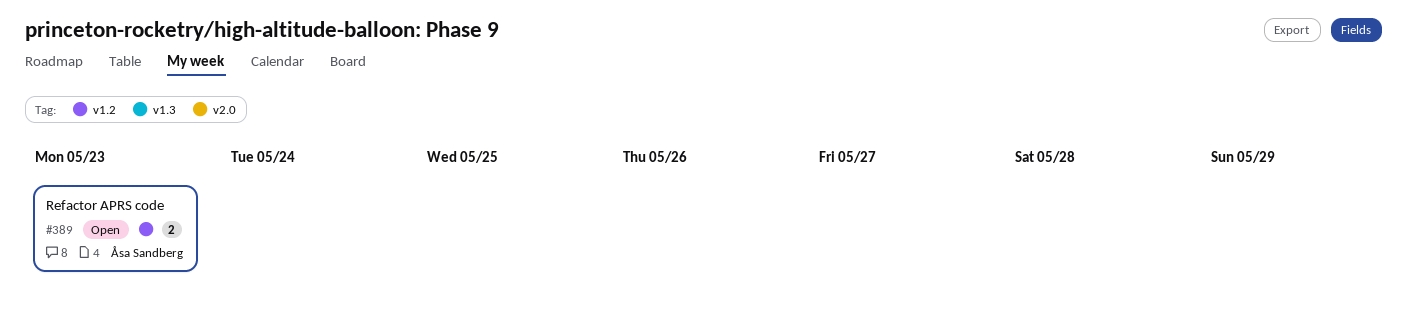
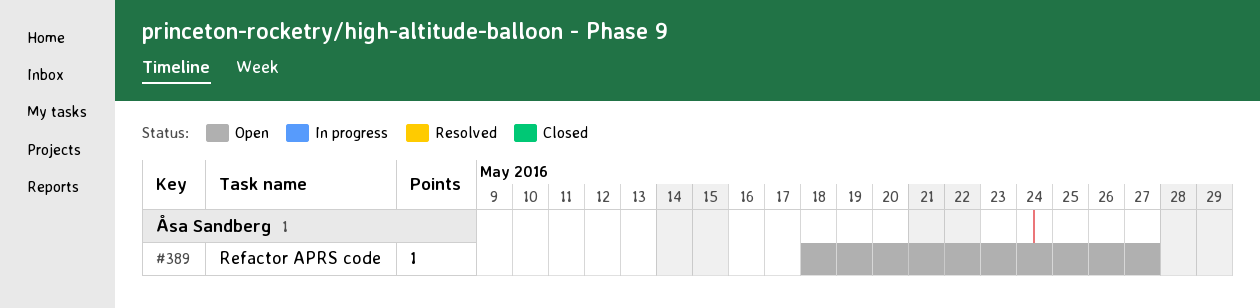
#389, estimate: 2 -> 1
#389, due: May 23 -> May 27

